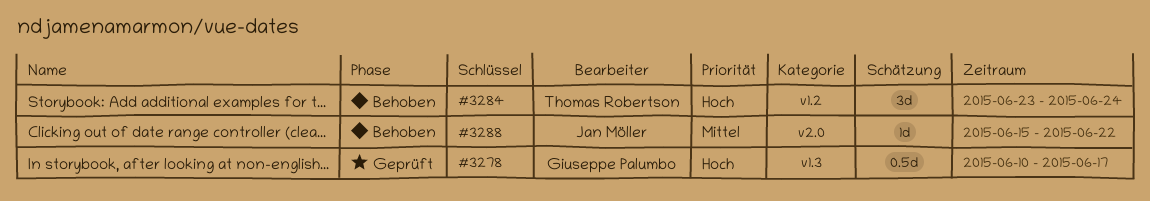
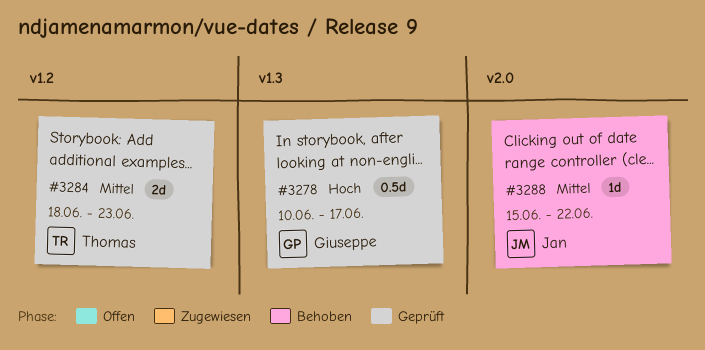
#3284, status: Behoben -> Geprüft
#3284, priority: Hoch -> Mittel
#3284, estimate: 3d -> 2d
#3284, start: Jun 23 -> Jun 18
#3284, due: Jun 24 -> Jun 23

